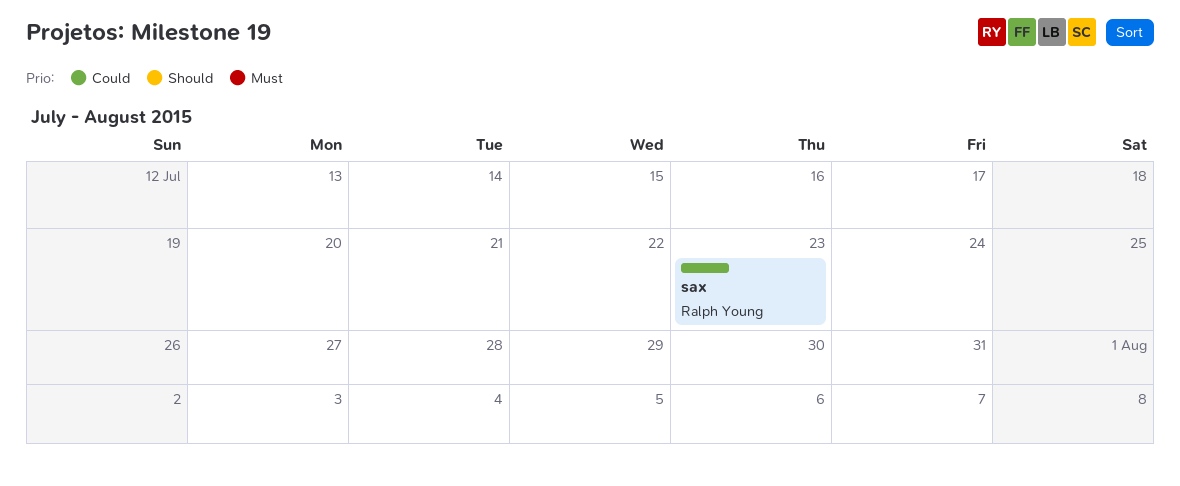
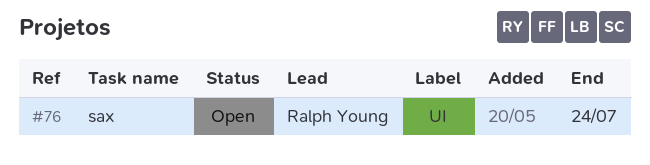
sax, due: Jul 23 -> Jul 24

